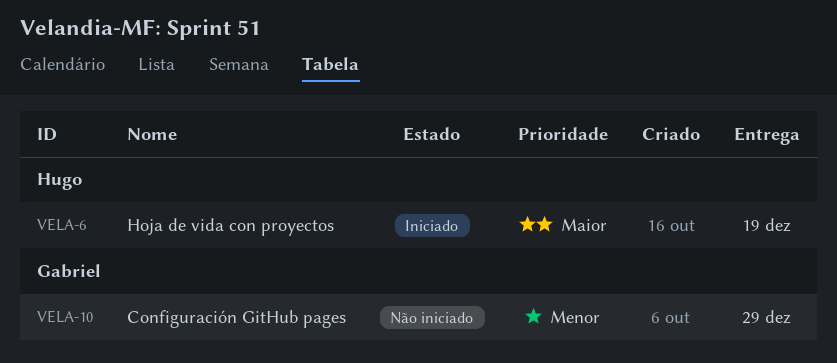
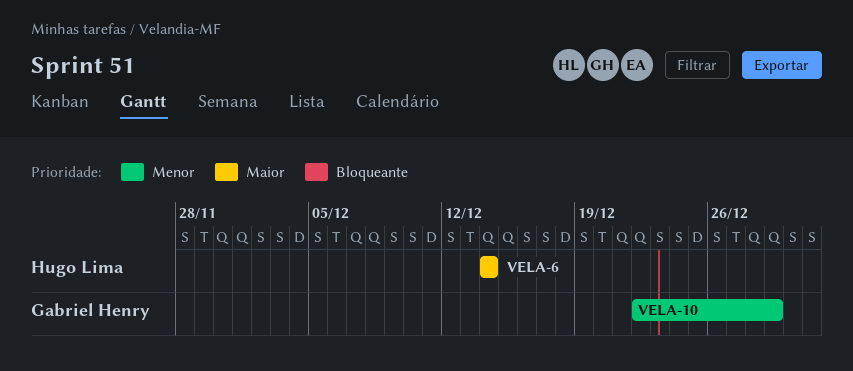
VELA-6, due: Dec 19 -> Dec 14

